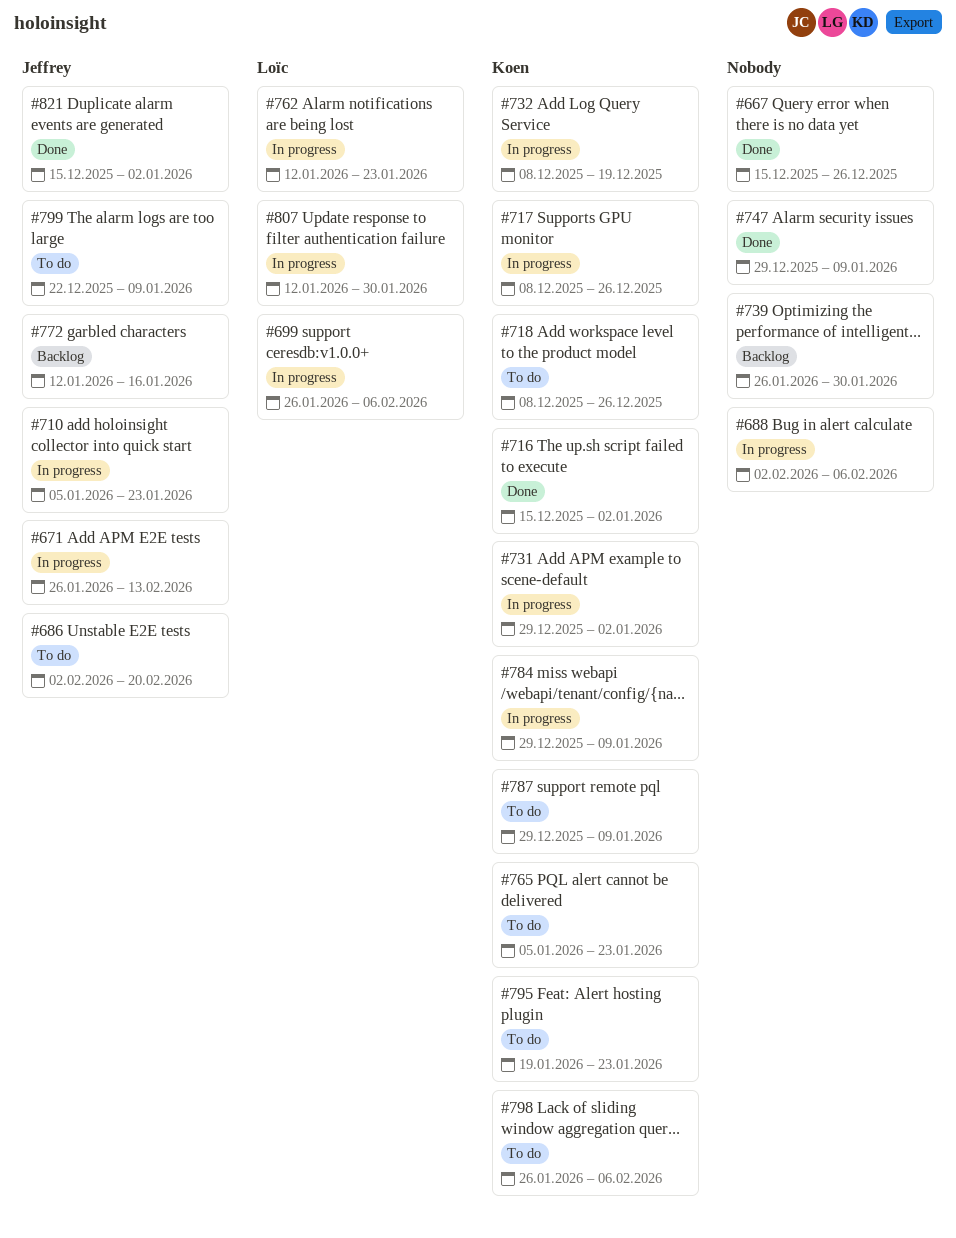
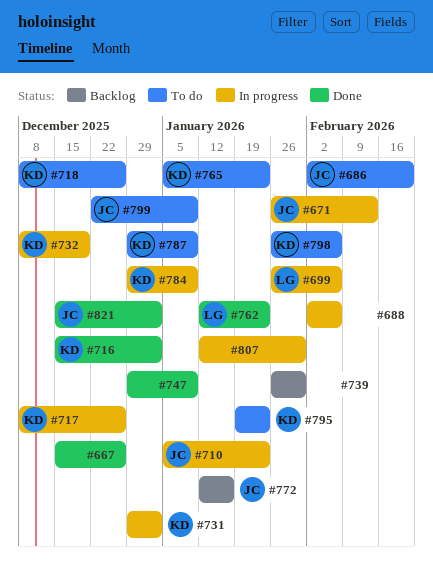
#762, status: In progress -> Done
#807, owner: Loïc -> none

